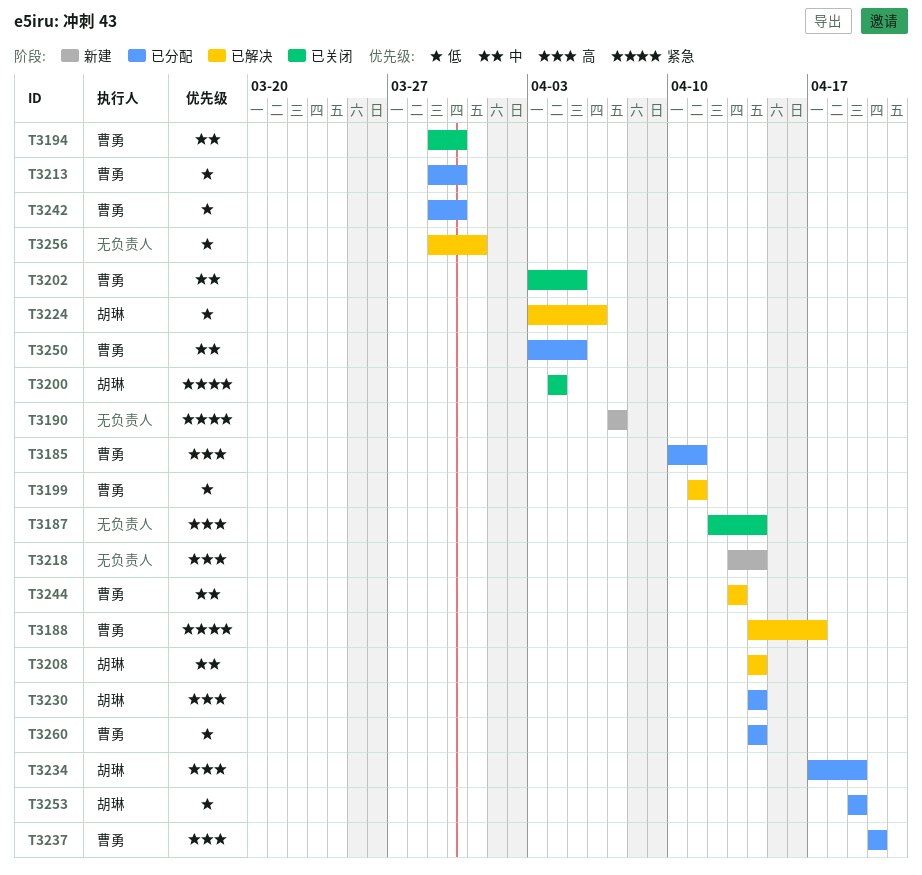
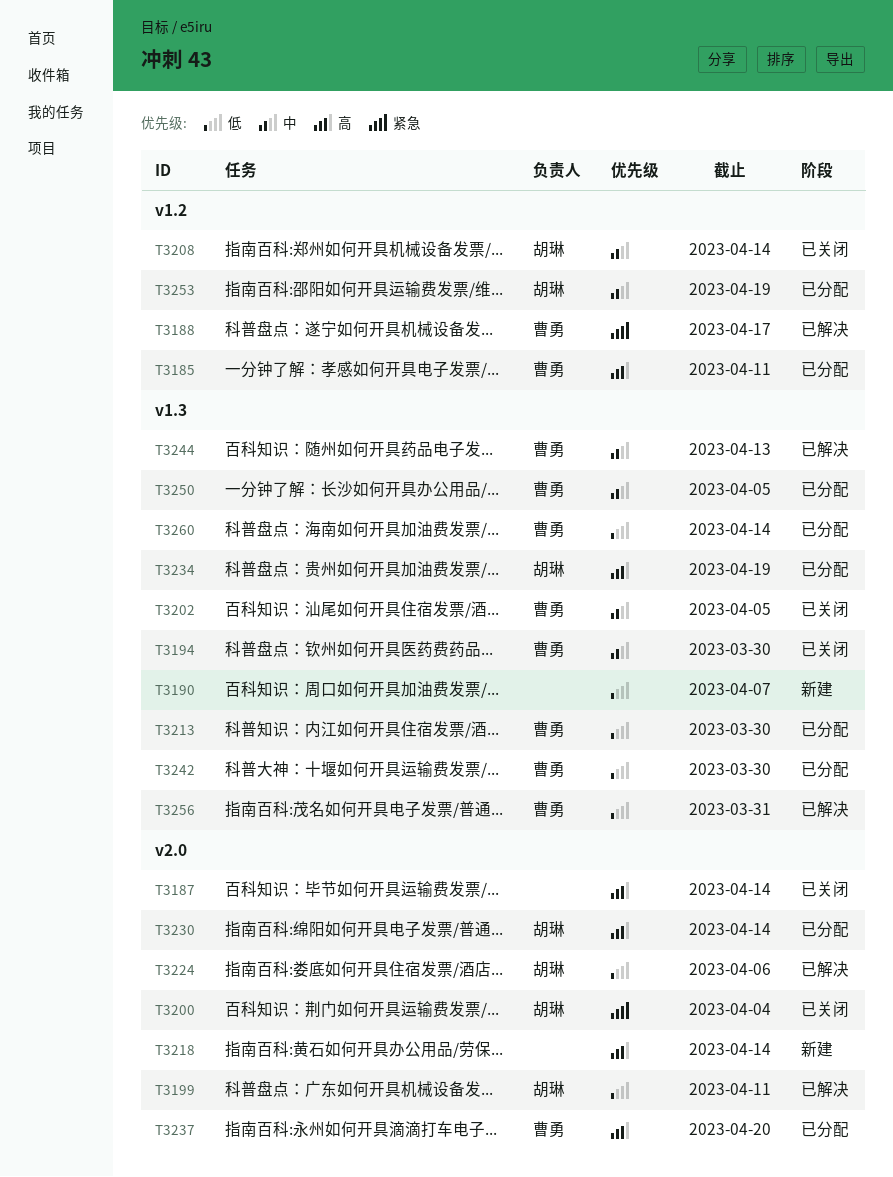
T3190, priority: 紧急 -> 低
T3199, owner: 曹勇 -> 胡琳
T3208, status: 已解决 -> 已关闭
T3253, priority: 低 -> 中
T3256, owner: none -> 曹勇

